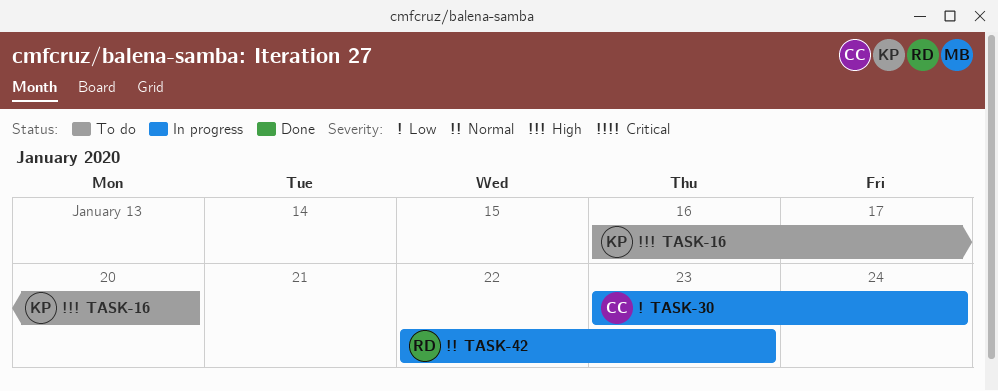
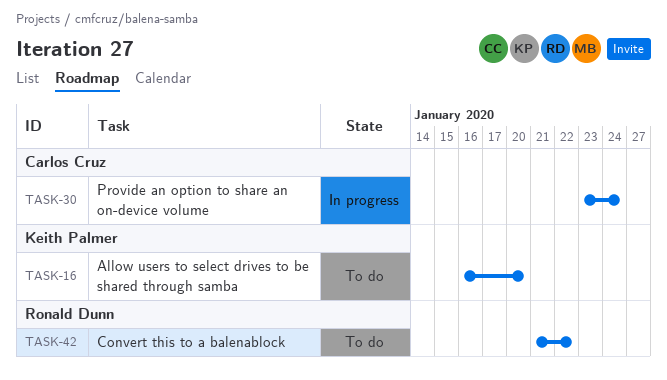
TASK-42, status: In progress -> To do
TASK-42, start: Jan 22 -> Jan 21
TASK-42, due: Jan 23 -> Jan 22

